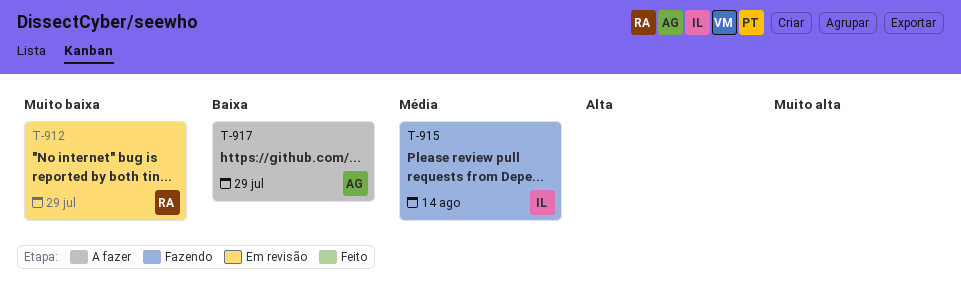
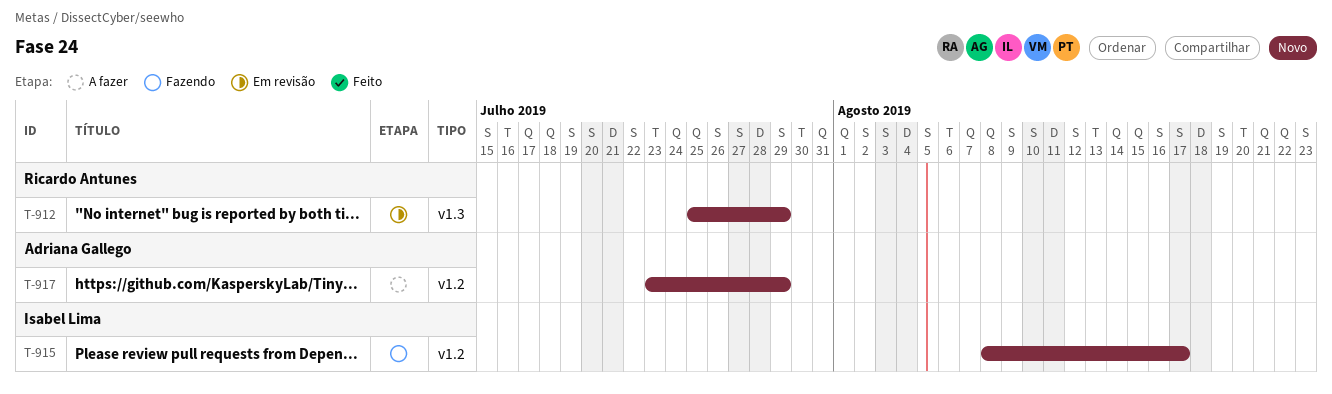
T-915, due: Aug 14 -> Aug 17

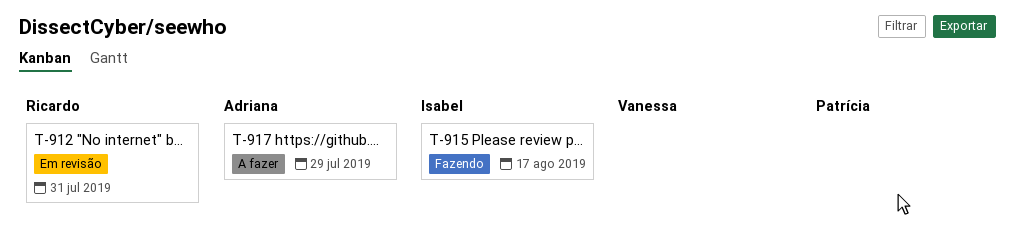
T-912, due: Jul 29 -> Jul 31

